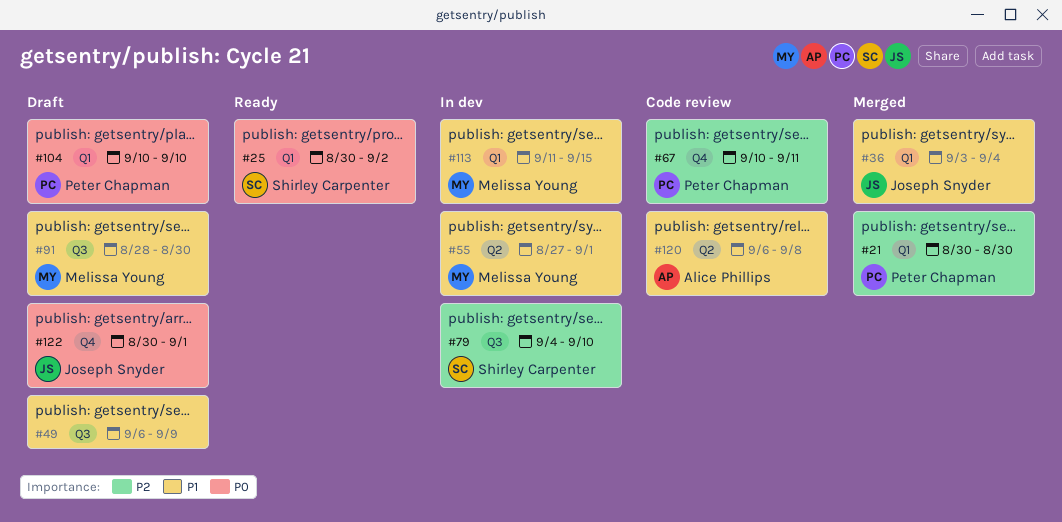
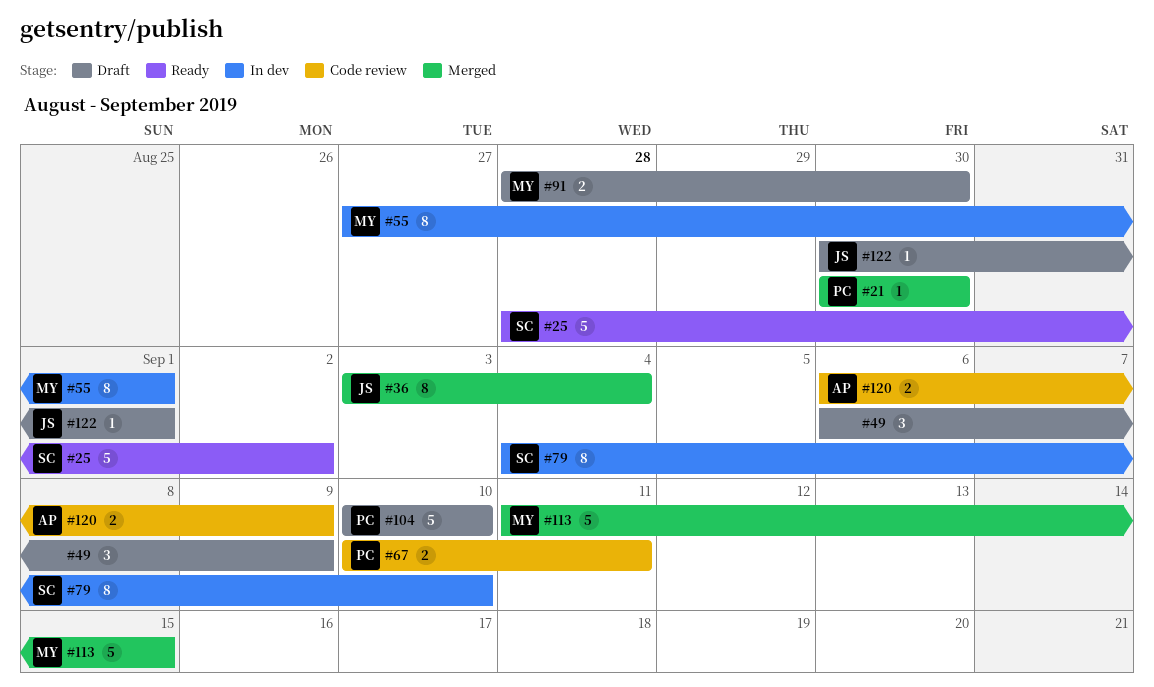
#25, start: Aug 30 -> Aug 28
#113, status: In dev -> Merged
#120, due: Sep 8 -> Sep 9

